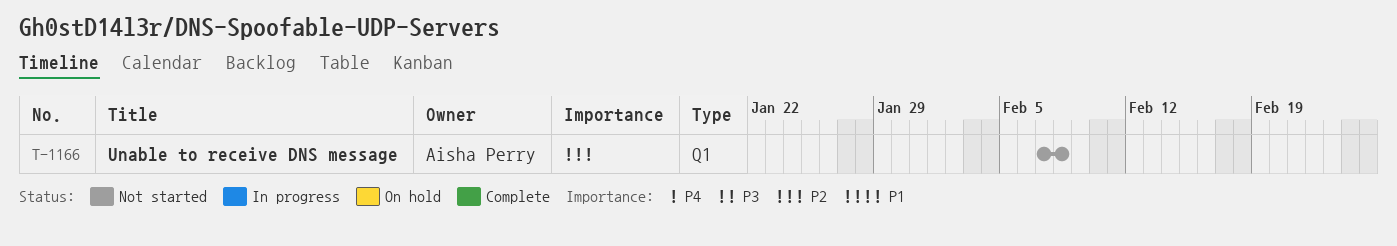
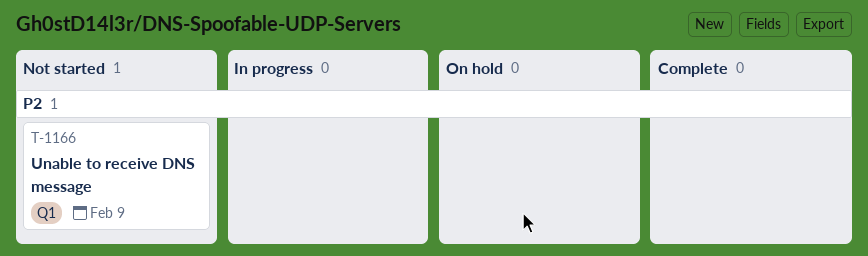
T-1166, due: Feb 8 -> Feb 9

